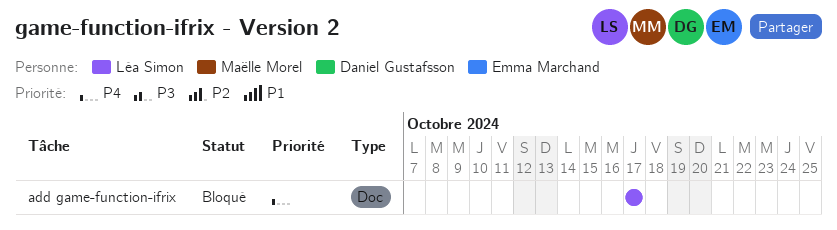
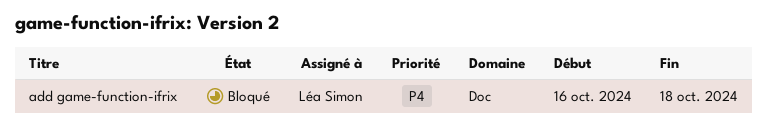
add game-function-ifrix, start: Oct 17 -> Oct 16
add game-function-ifrix, due: Oct 17 -> Oct 18

